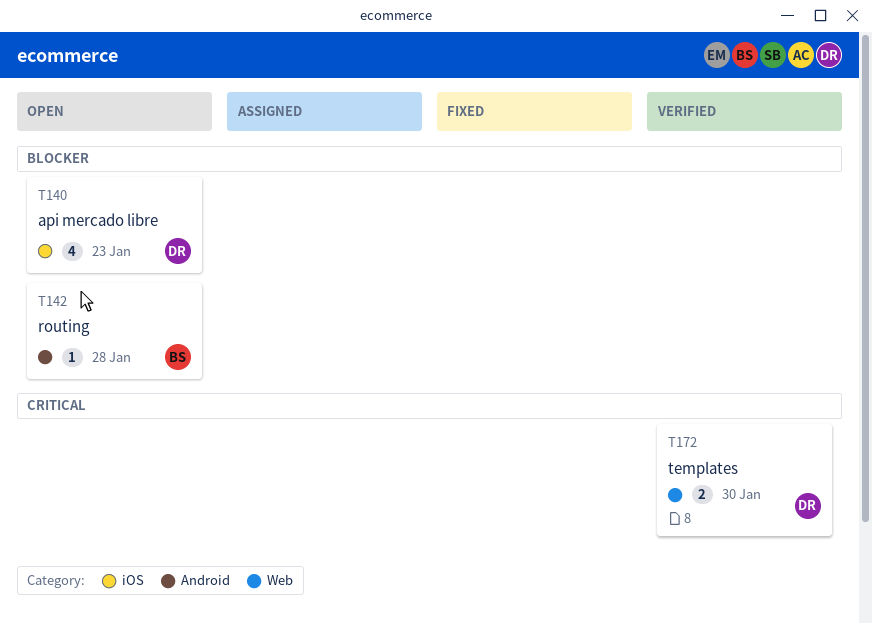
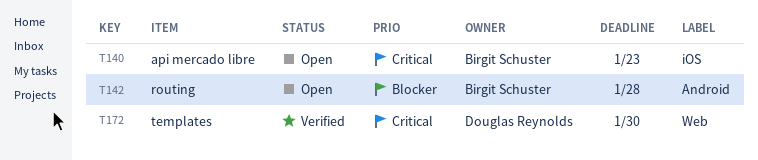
T140, owner: Douglas Reynolds -> Birgit Schuster
T140, priority: Blocker -> Critical

